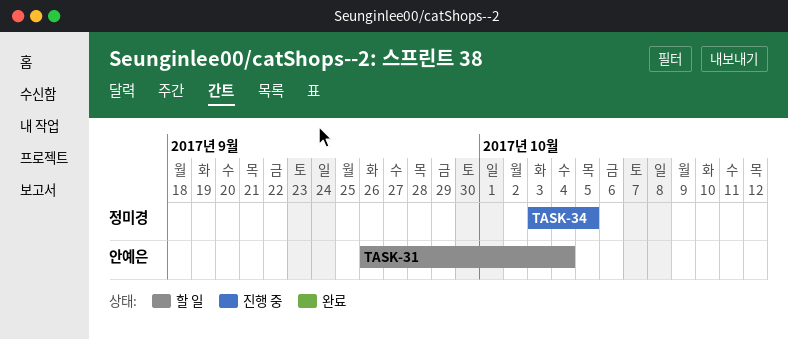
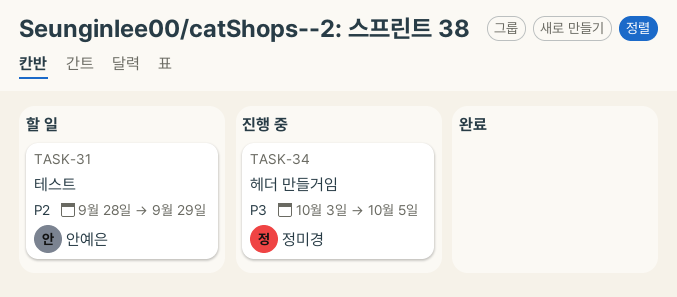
TASK-31, start: Sep 26 -> Sep 28
TASK-31, due: Oct 4 -> Sep 29

